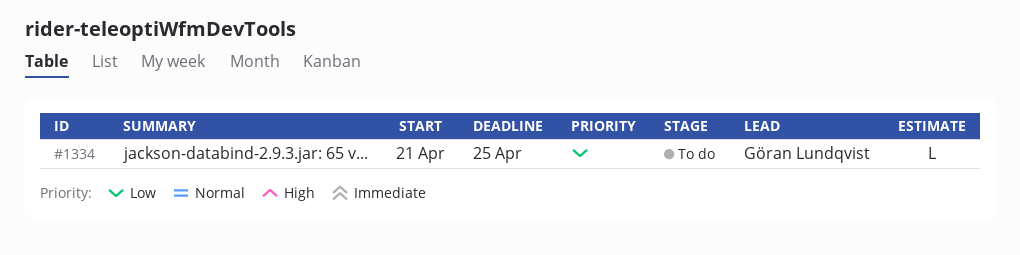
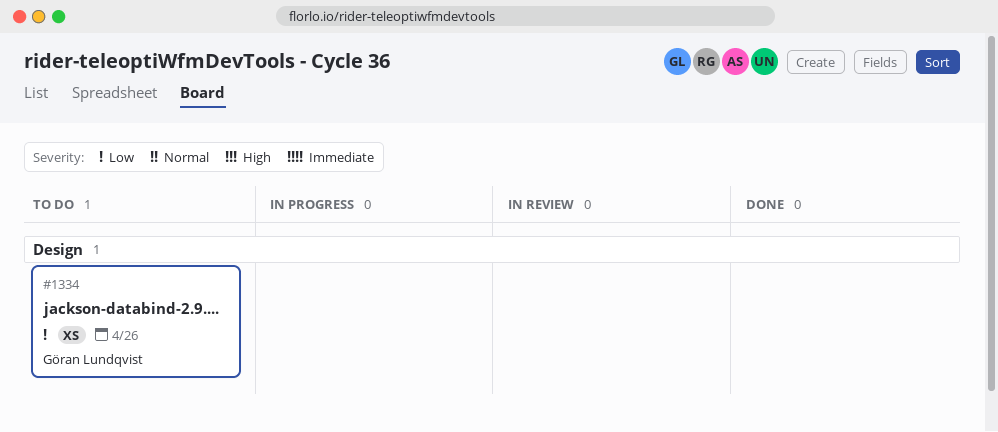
#1334, estimate: L -> XS
#1334, due: Apr 25 -> Apr 26

